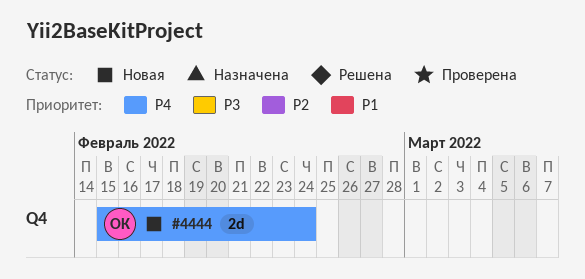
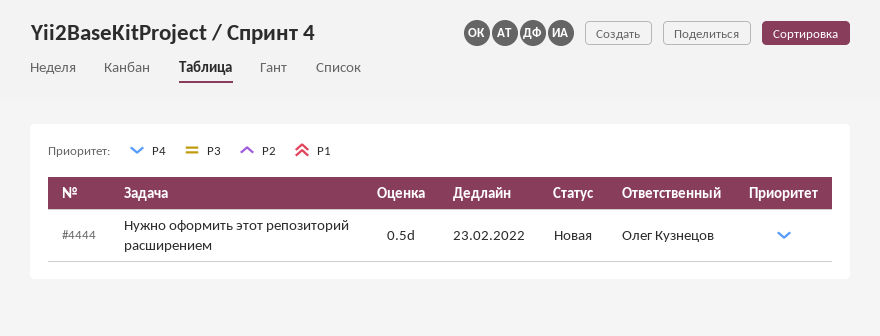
#4444, estimate: 2d -> 0.5d
#4444, due: Feb 24 -> Feb 23

